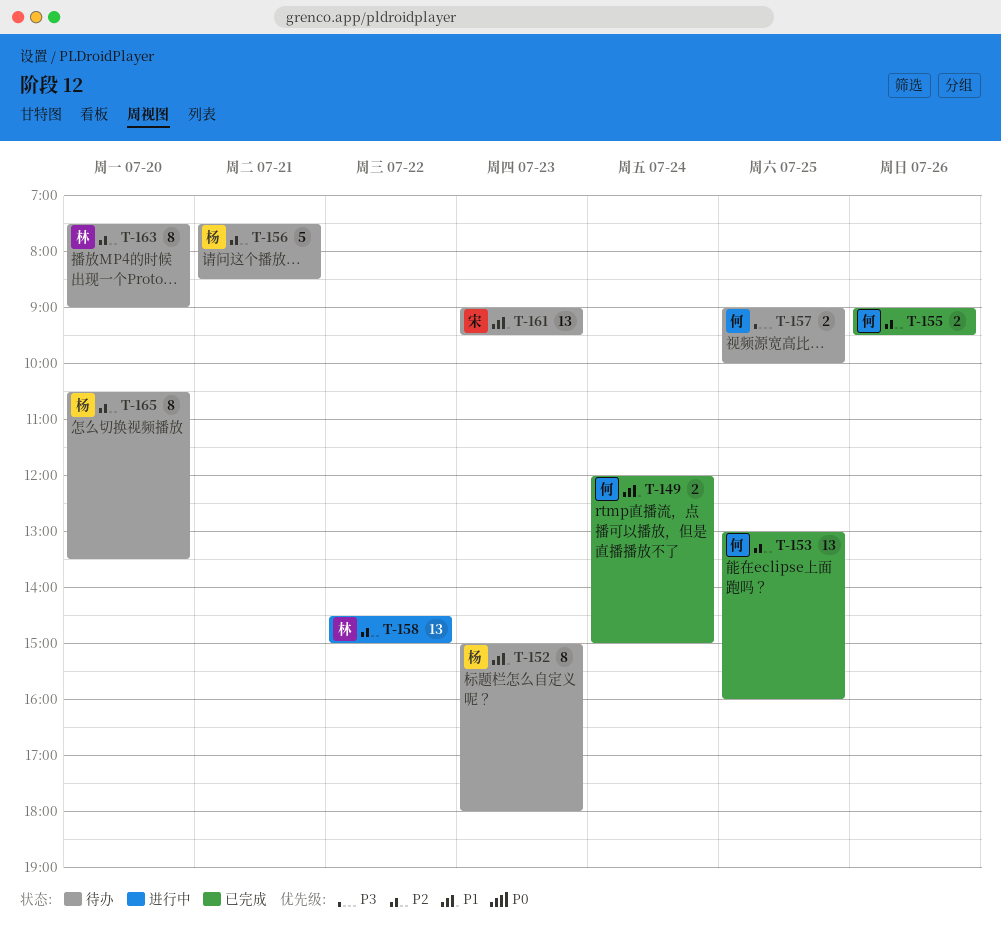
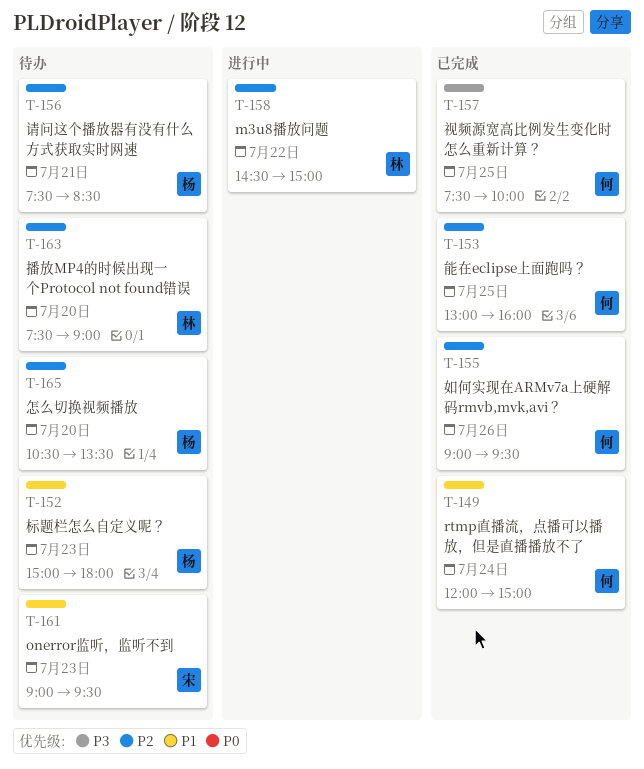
T-157, status: 待办 -> 已完成
T-157, begins: 09:00 -> 07:30

